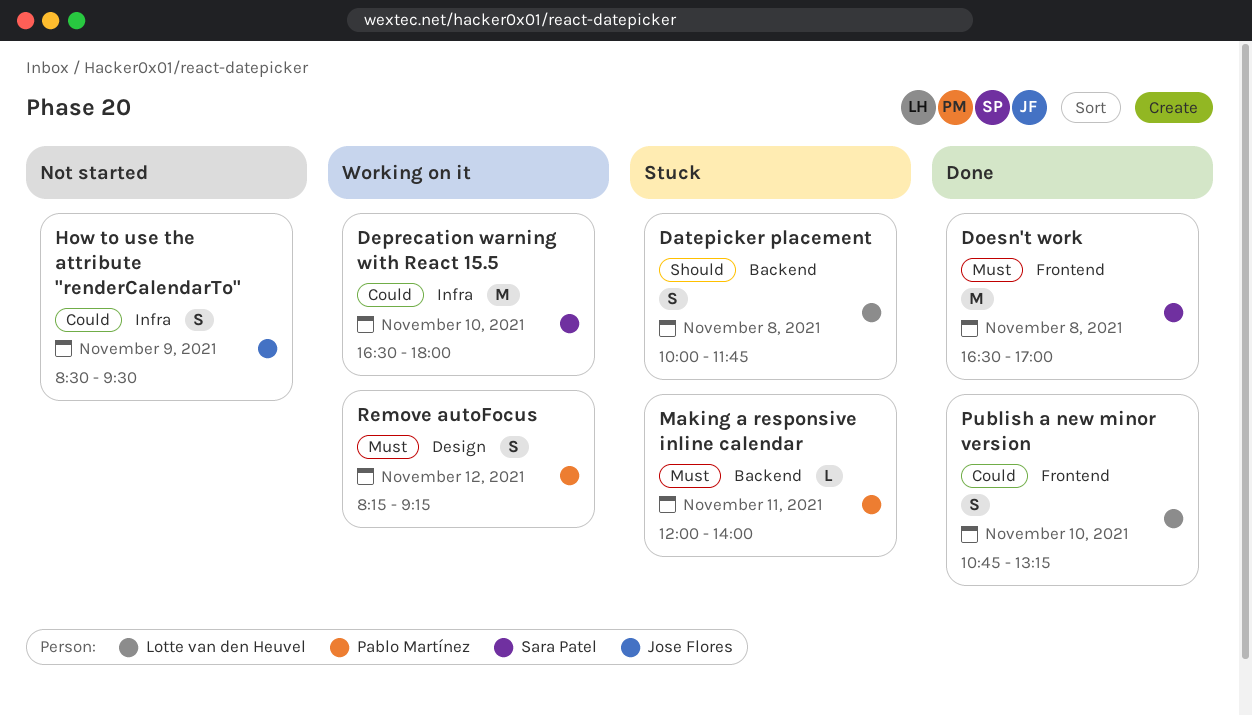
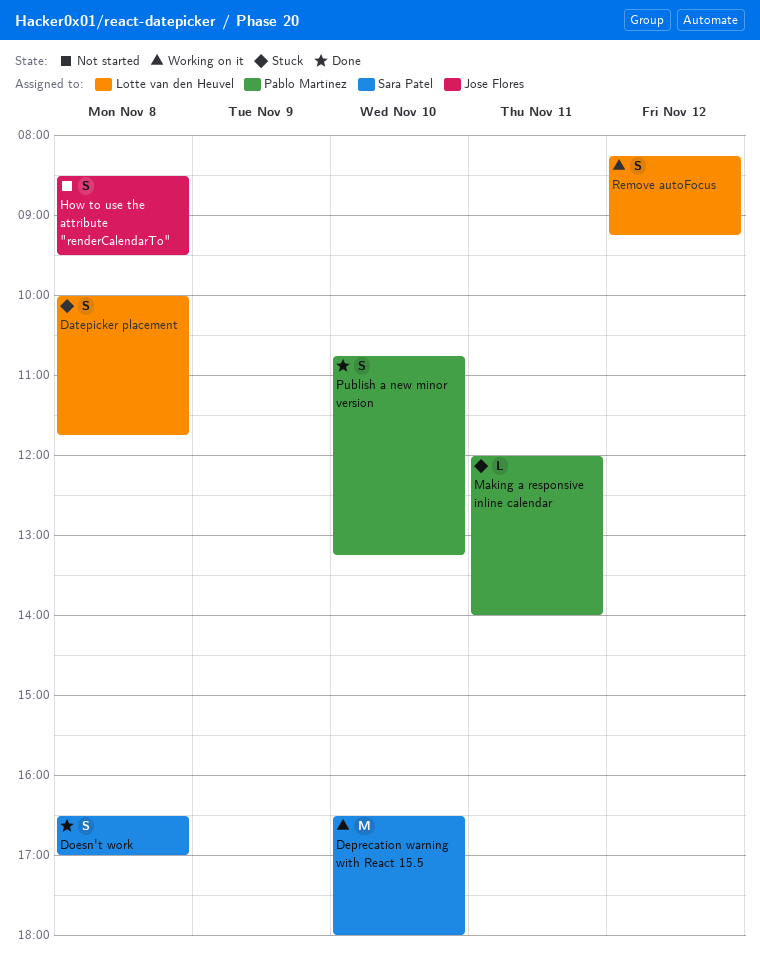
Doesn't work, estimate: M -> S
How to use the attribute "renderCalendarTo", day: Nov 9 -> Nov 8
Publish a new minor version, owner: Lotte van den Heuvel -> Pablo Martínez
Remove autoFocus, owner: Pablo Martínez -> Lotte van den Heuvel

